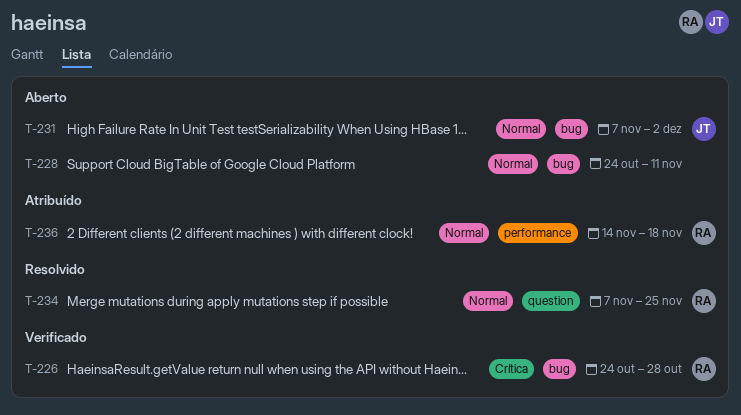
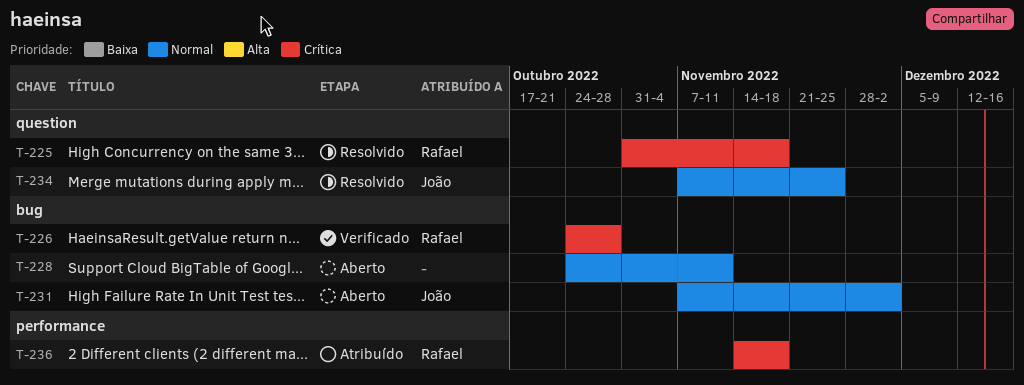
T-225: none -> present
T-234, owner: Rafael -> João
T-236, priority: Normal -> Crítica

